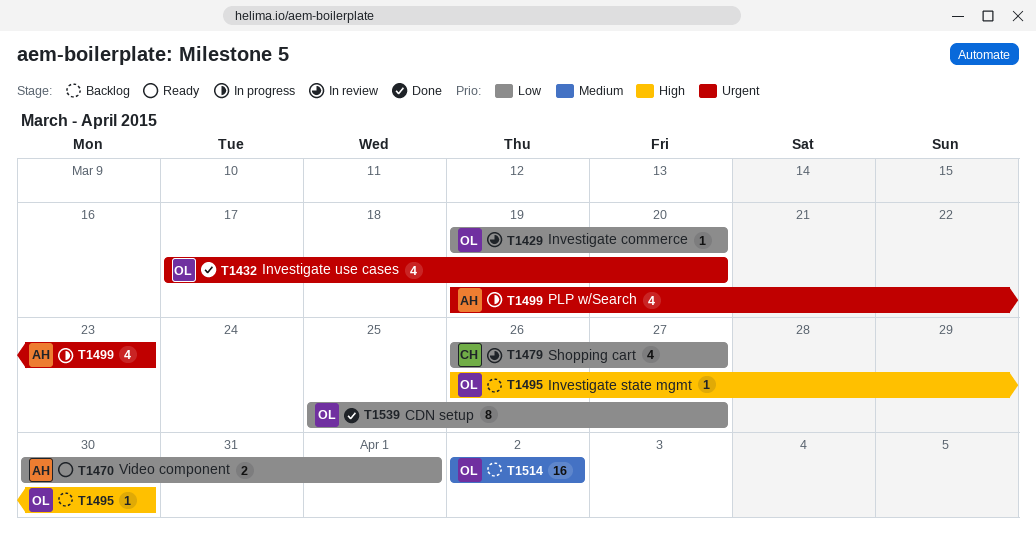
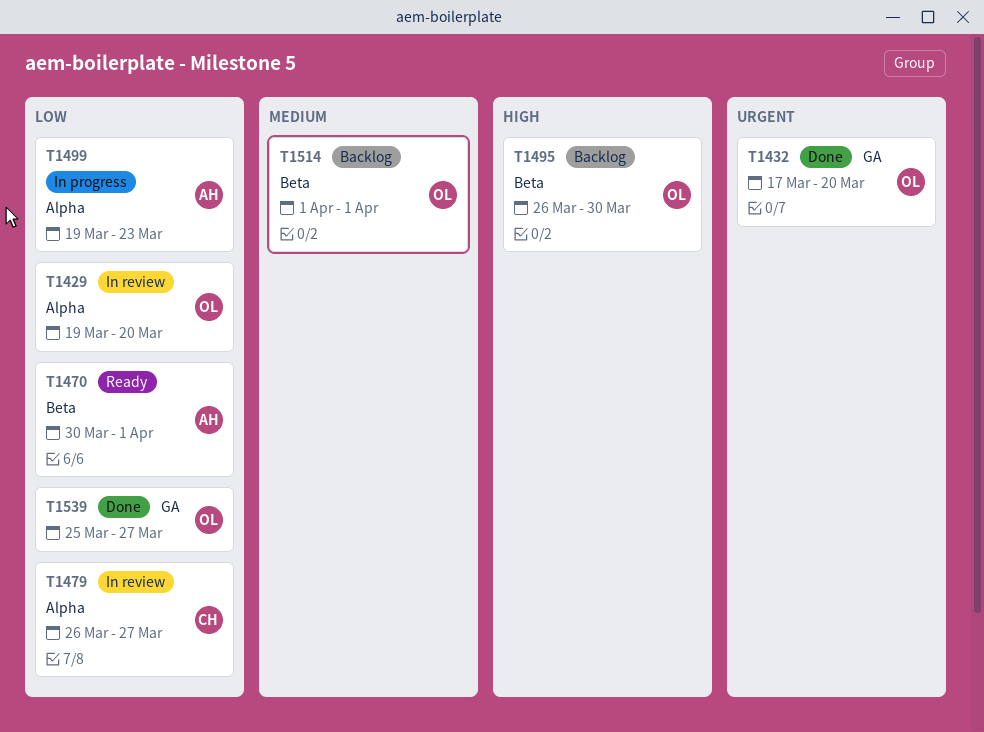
T1499, priority: Urgent -> Low
T1514, start: Apr 2 -> Apr 1
T1514, due: Apr 2 -> Apr 1

